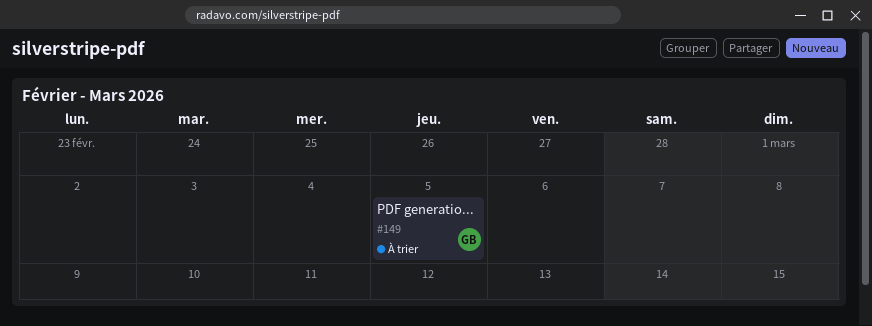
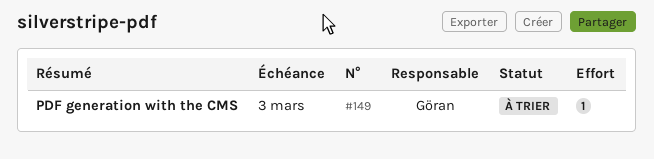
#149, due: Mar 5 -> Mar 3

